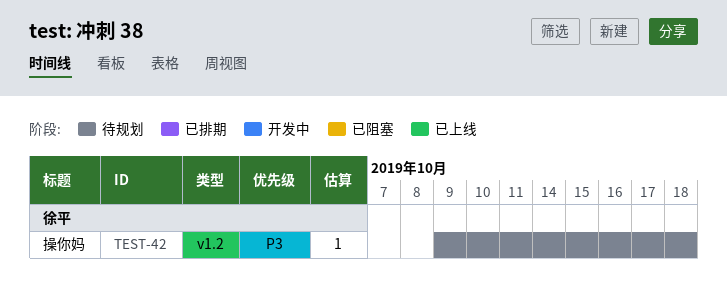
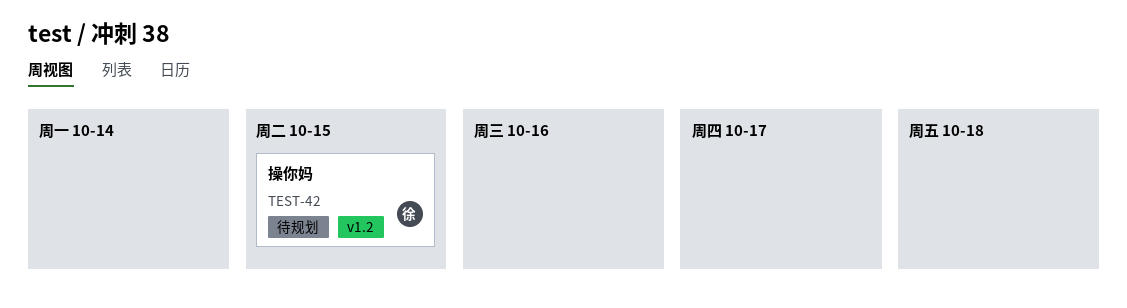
TEST-42, due: Oct 18 -> Oct 15

